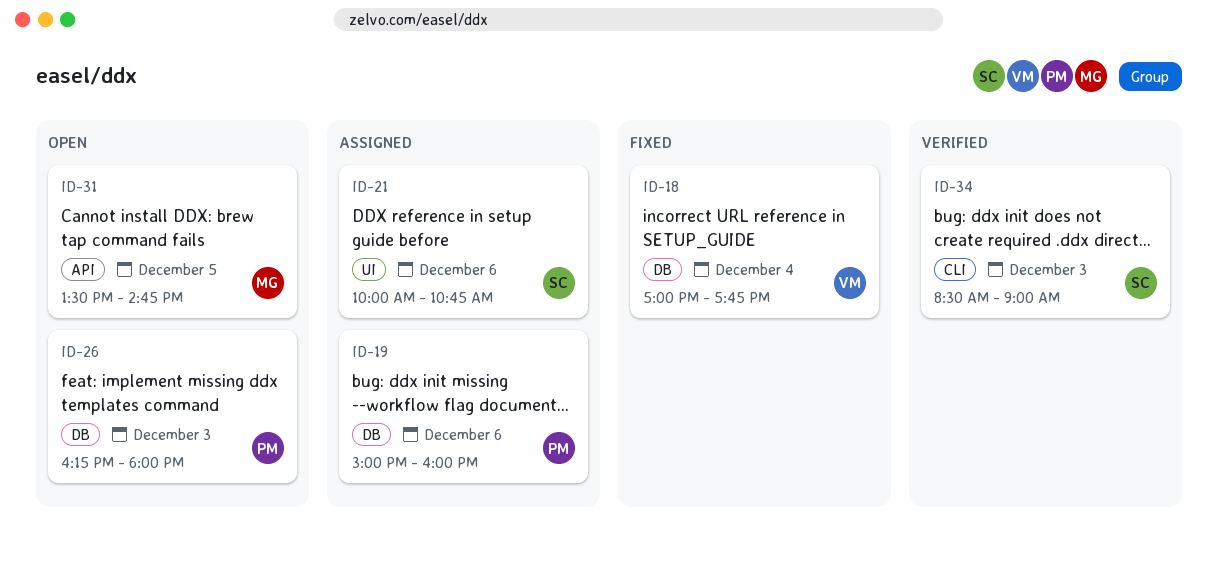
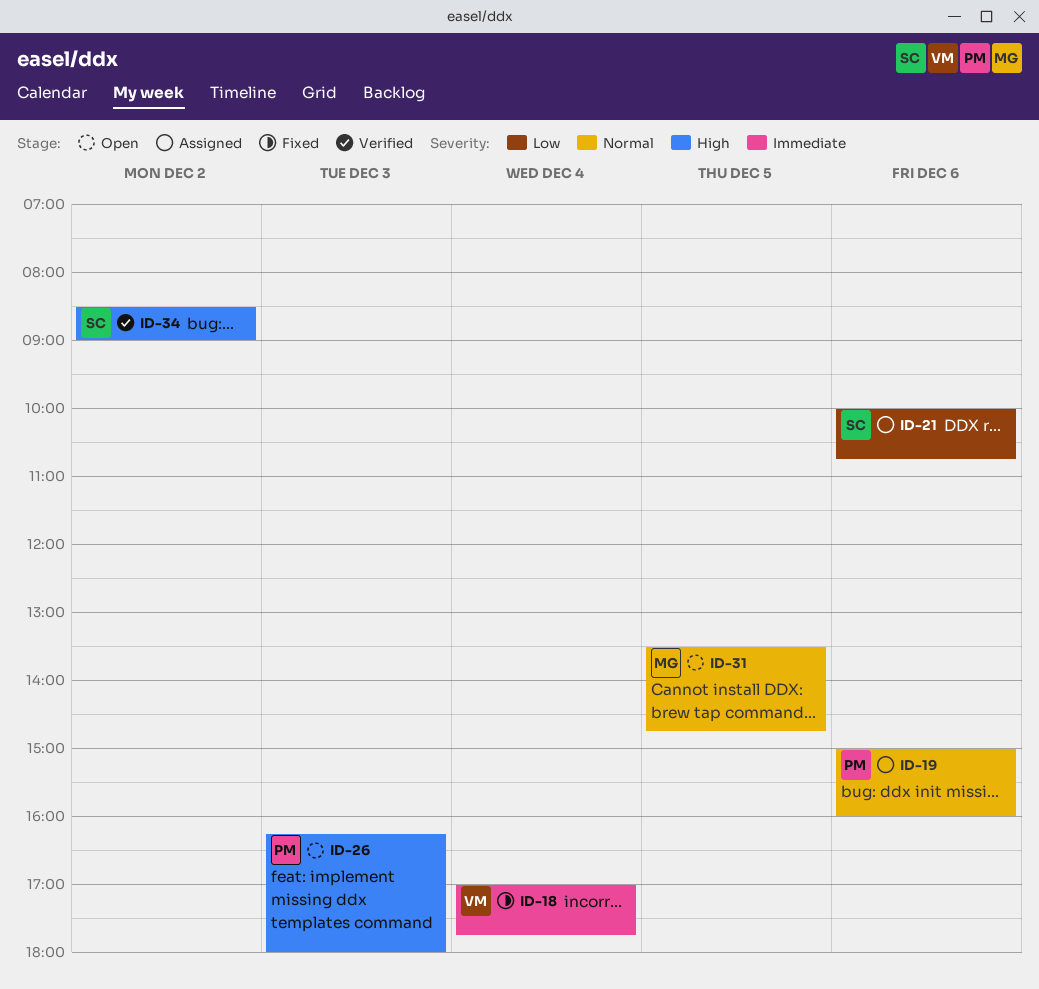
ID-34, day: Dec 3 -> Dec 2

